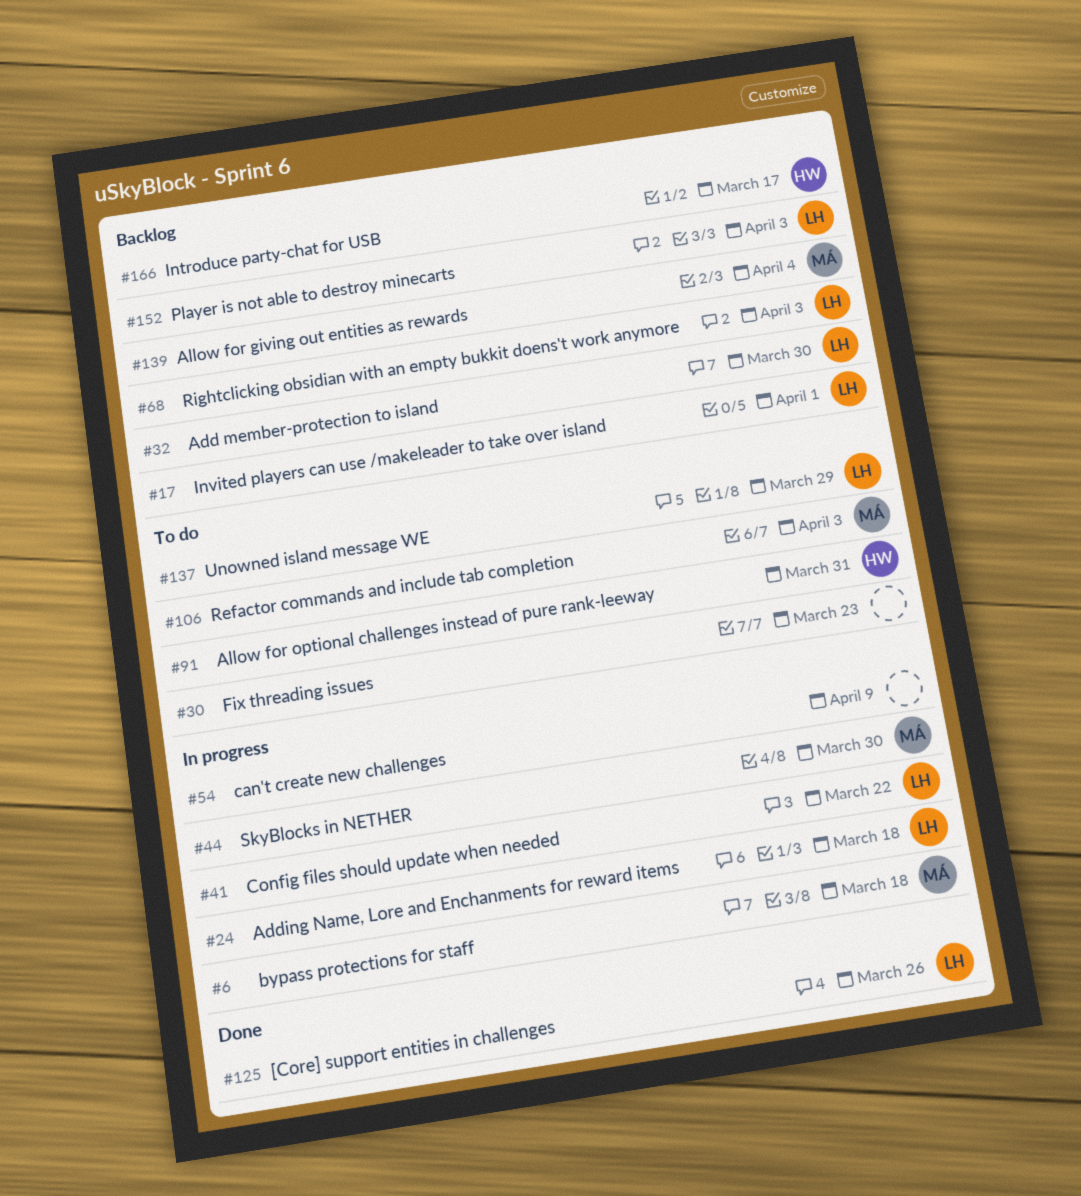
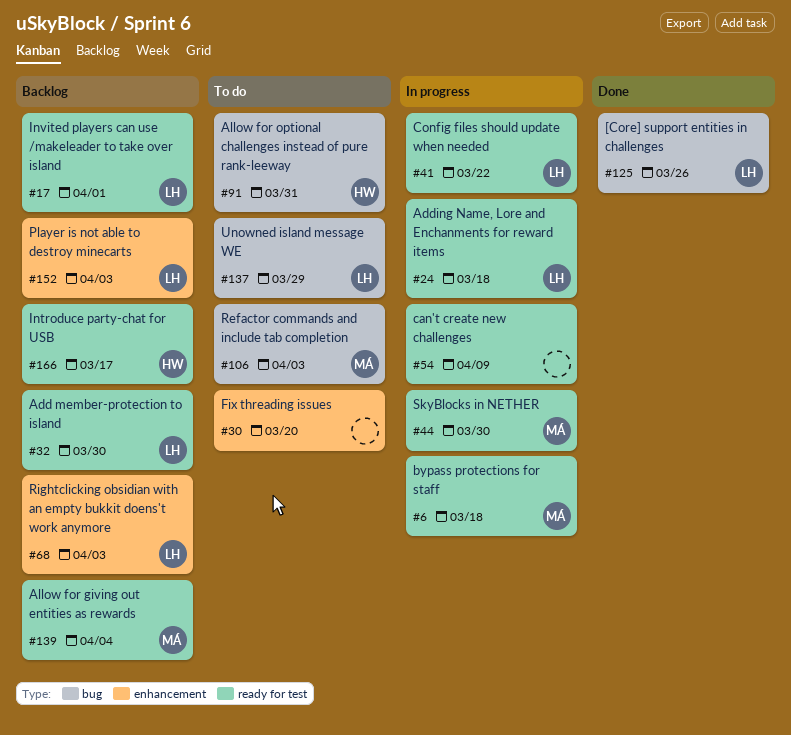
#30, due: Mar 23 -> Mar 20

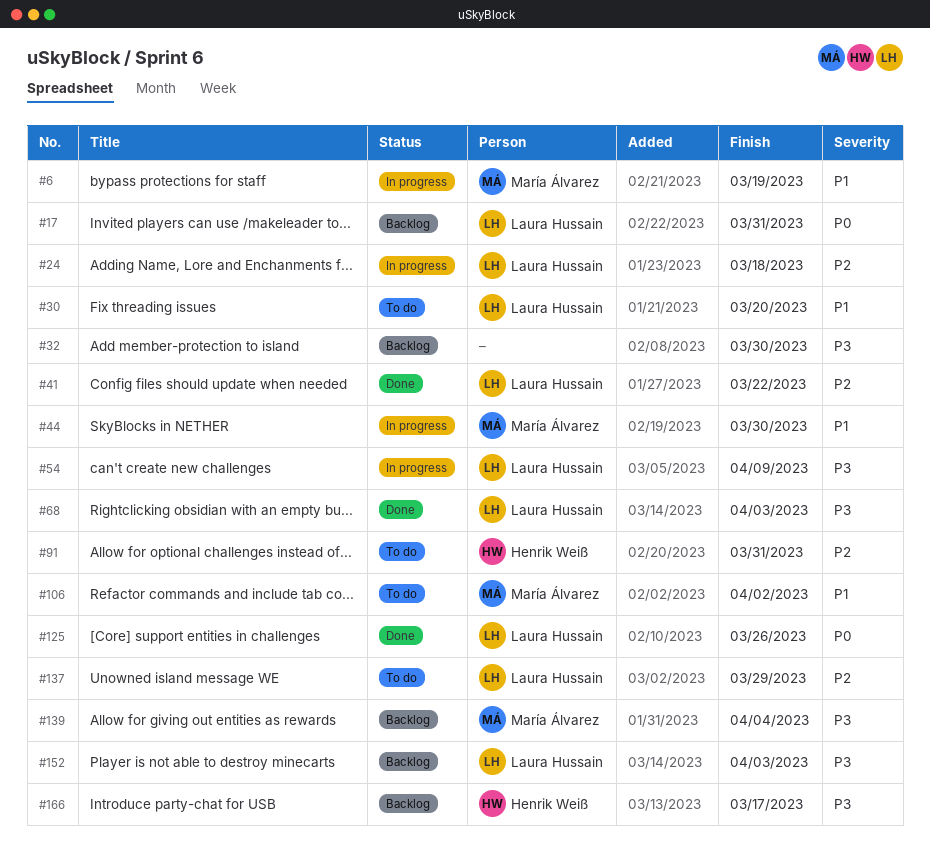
#6, due: Mar 18 -> Mar 19
#17, due: Apr 1 -> Mar 31
#30, owner: none -> Laura Hussain
#32, owner: Laura Hussain -> none
#41, status: In progress -> Done
#54, owner: none -> Laura Hussain
#68, status: Backlog -> Done
#106, due: Apr 3 -> Apr 2

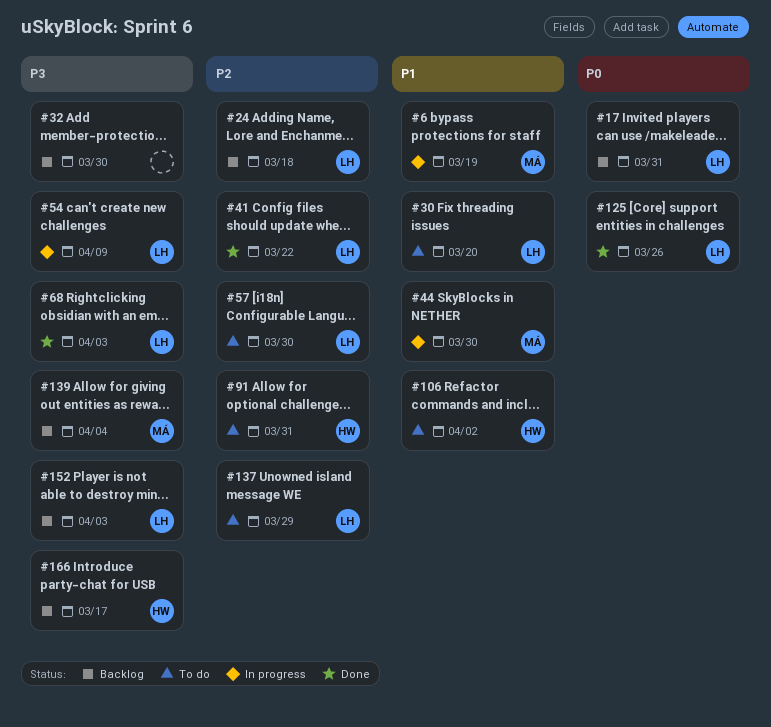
#24, status: In progress -> Backlog
#57: none -> present
#106, owner: María Álvarez -> Henrik Weiß

